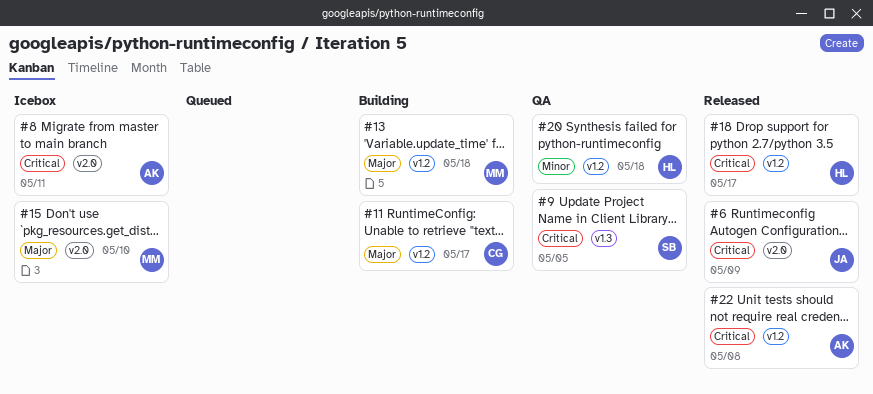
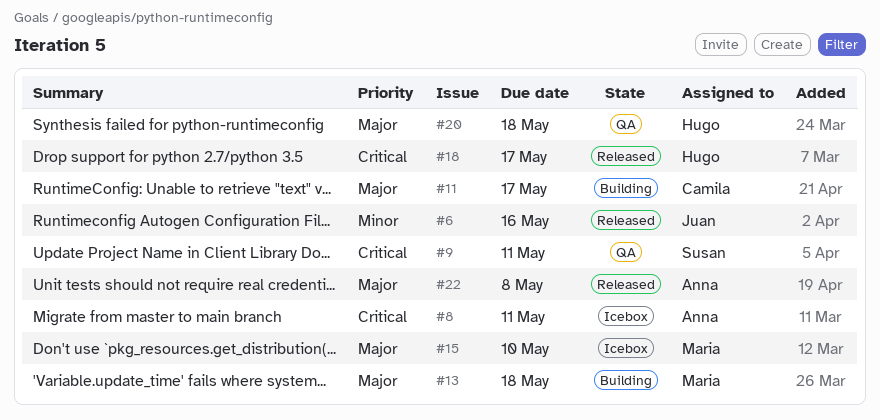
#6, priority: Critical -> Minor
#6, due: May 9 -> May 16
#9, due: May 5 -> May 11
#20, priority: Minor -> Major
#22, priority: Critical -> Major

